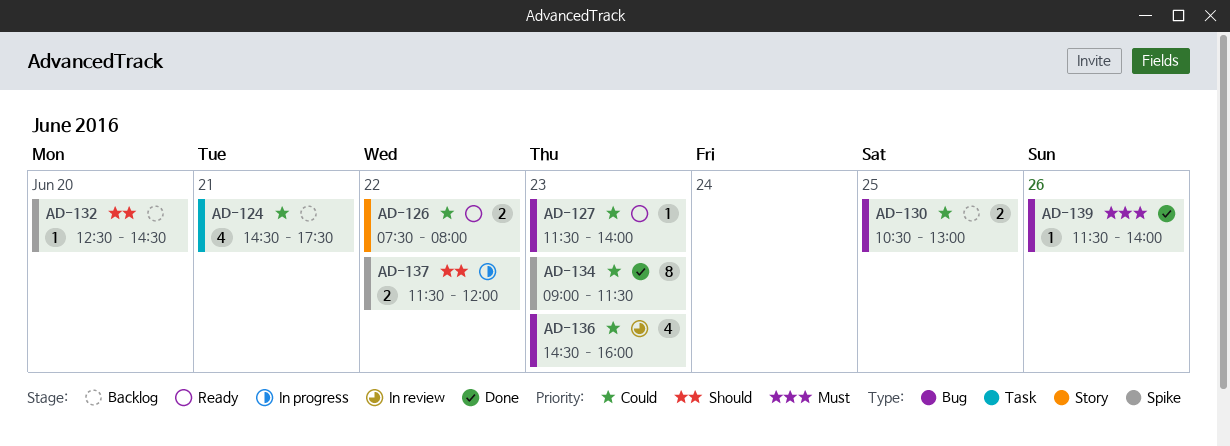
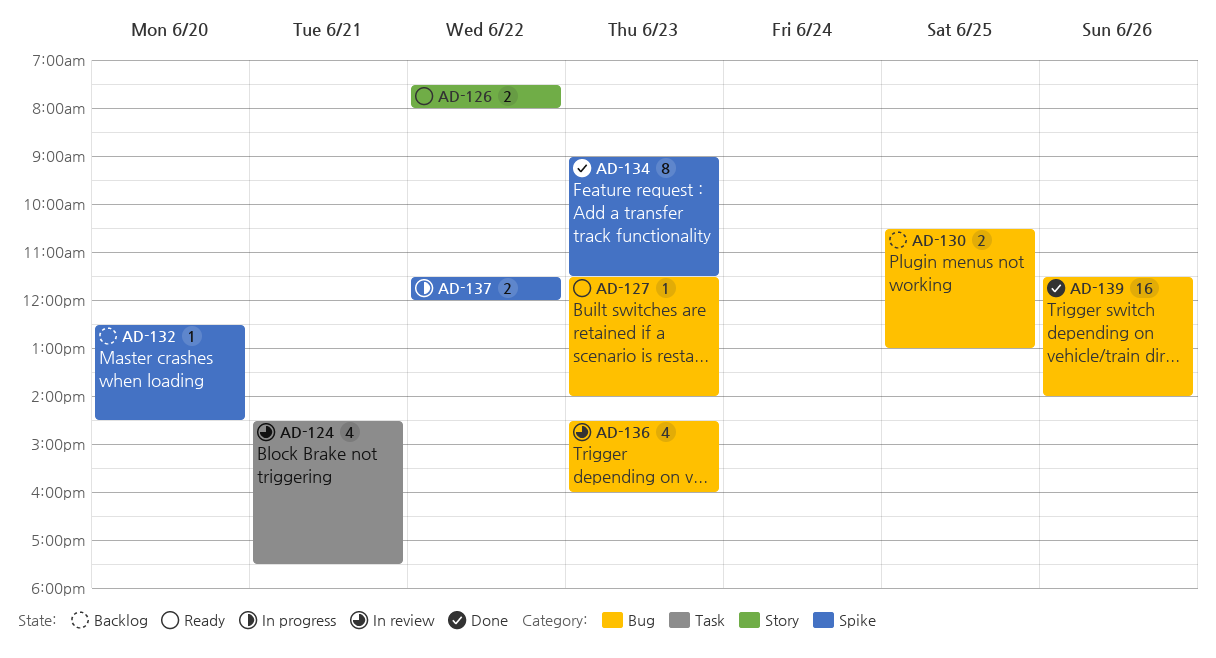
AD-124, status: Backlog -> In review
AD-139, estimate: 1 -> 16

